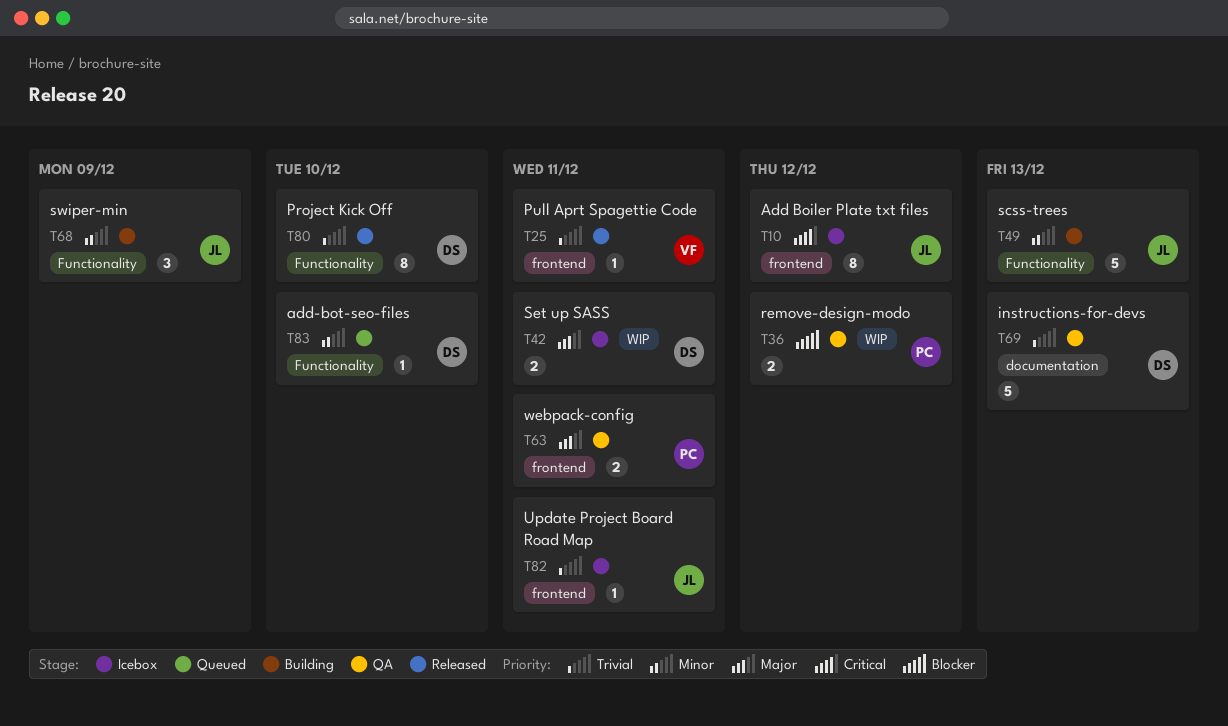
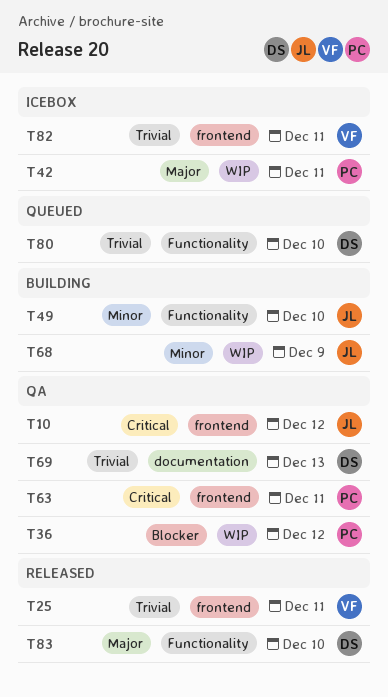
T10, status: Icebox -> QA
T42, owner: DS -> PC
T49, due: Dec 13 -> Dec 10
T63, priority: Major -> Critical
T68, label: Functionality -> WIP
T80, status: Released -> Queued
T82, owner: JL -> VF
T83, status: Queued -> Released
T83, priority: Minor -> Major

